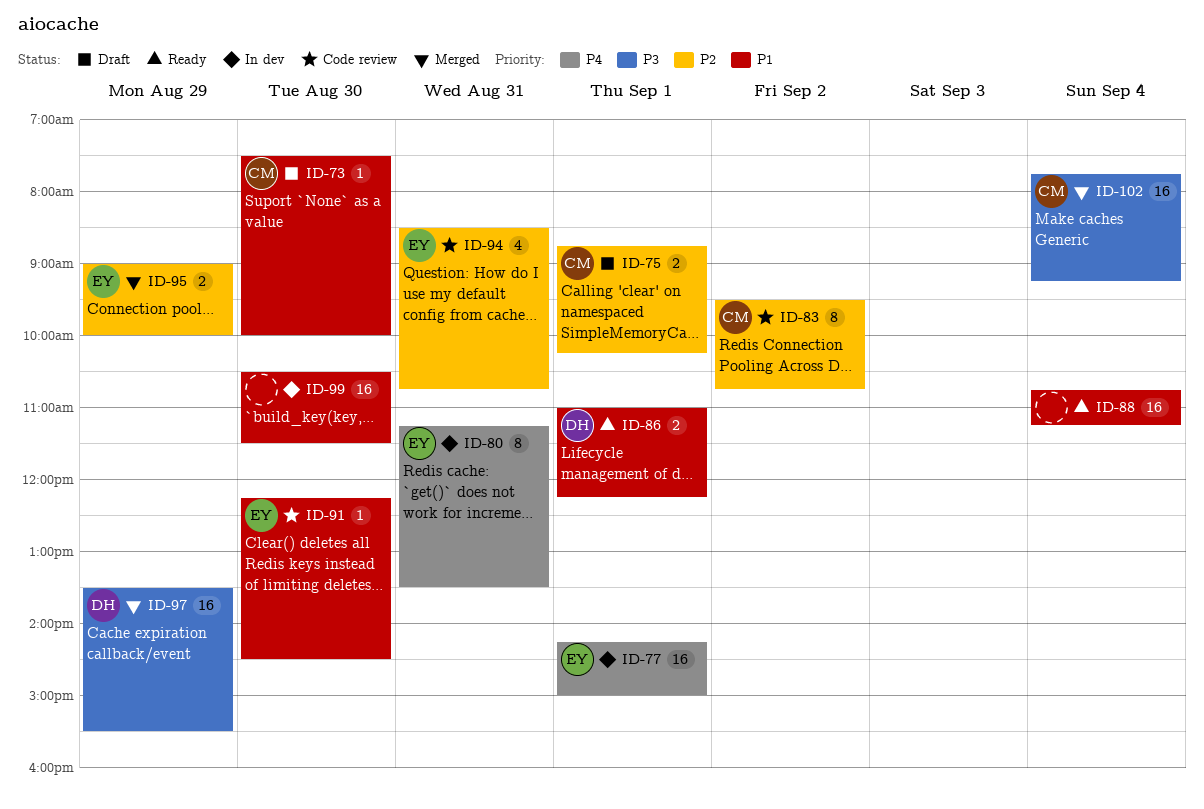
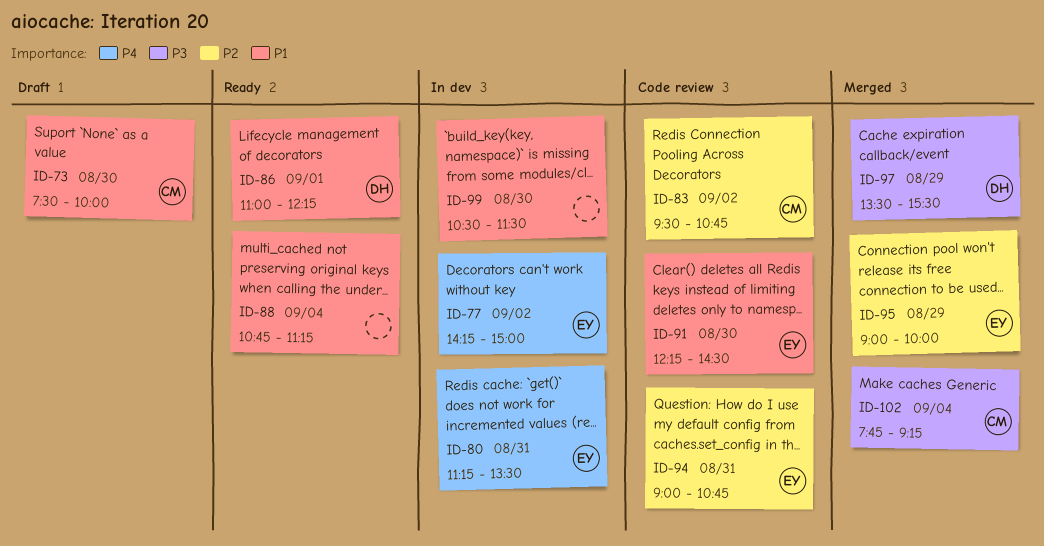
ID-75: present -> none
ID-77, day: Sep 1 -> Sep 2
ID-94, begins: 08:30 -> 09:00

